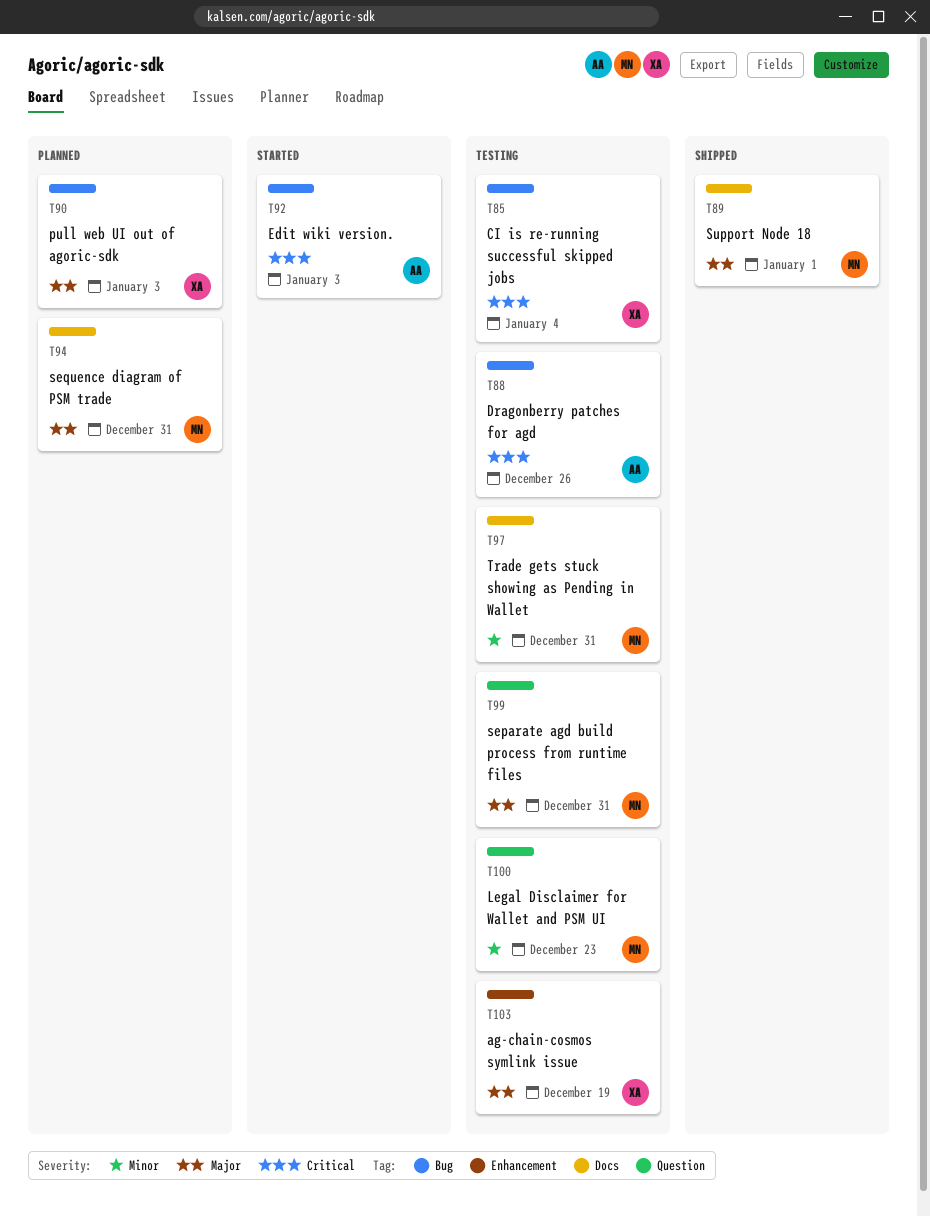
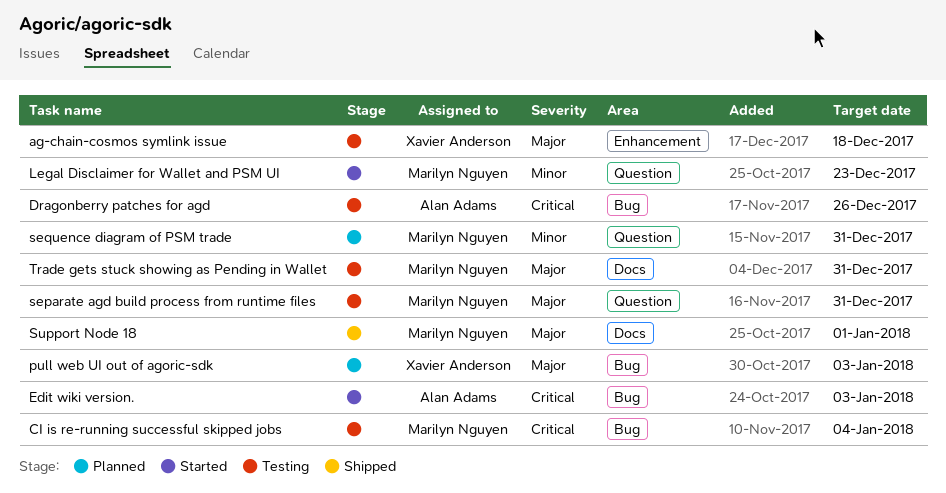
ag-chain-cosmos symlink issue, due: Dec 19 -> Dec 18
CI is re-running successful skipped jobs, owner: Xavier Anderson -> Marilyn Nguyen
Legal Disclaimer for Wallet and PSM UI, status: Testing -> Started
sequence diagram of PSM trade, priority: Major -> Minor
sequence diagram of PSM trade, label: Docs -> Question
Trade gets stuck showing as Pending in Wallet, priority: Minor -> Major

